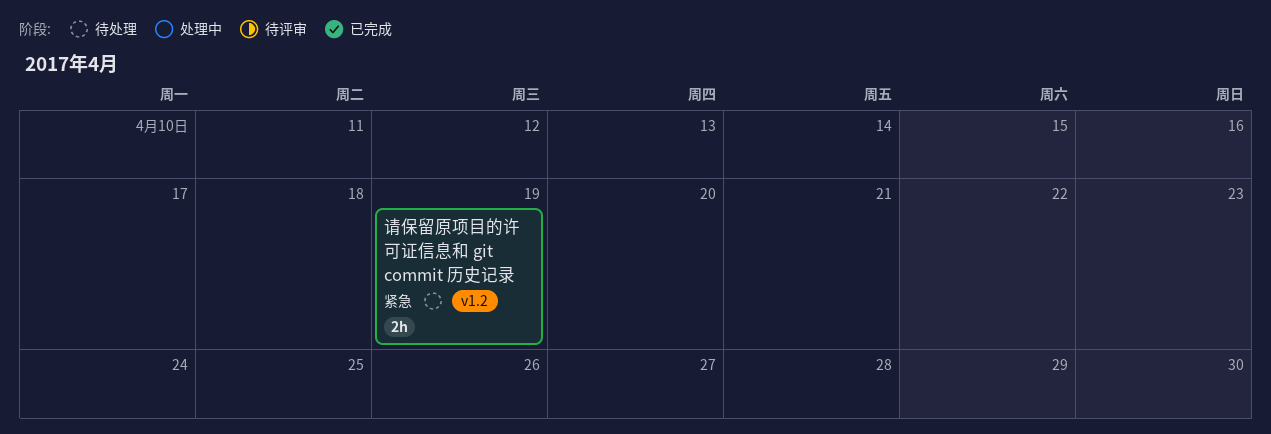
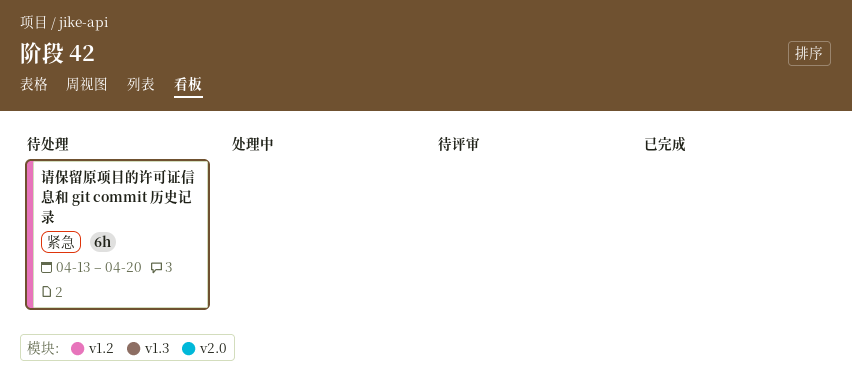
请保留原项目的许可证信息和 git commit 历史记录, estimate: 2h -> 6h
请保留原项目的许可证信息和 git commit 历史记录, due: Apr 19 -> Apr 20

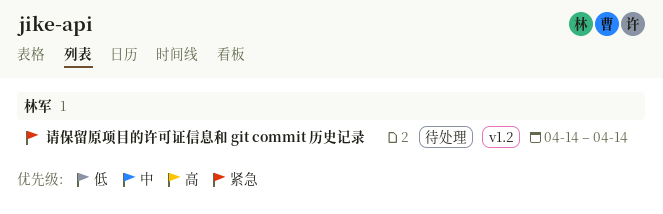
请保留原项目的许可证信息和 git commit 历史记录, start: Apr 13 -> Apr 14
请保留原项目的许可证信息和 git commit 历史记录, due: Apr 20 -> Apr 14

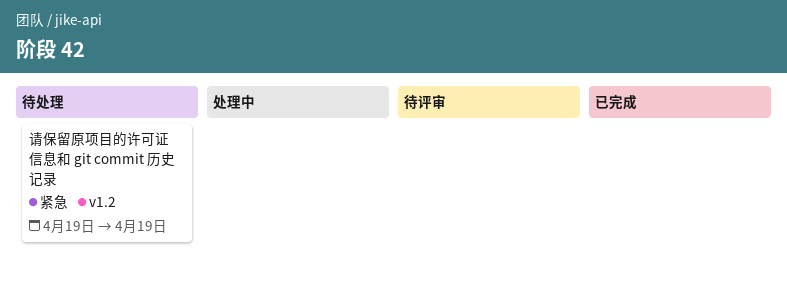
请保留原项目的许可证信息和 git commit 历史记录, start: Apr 14 -> Apr 19
请保留原项目的许可证信息和 git commit 历史记录, due: Apr 14 -> Apr 19

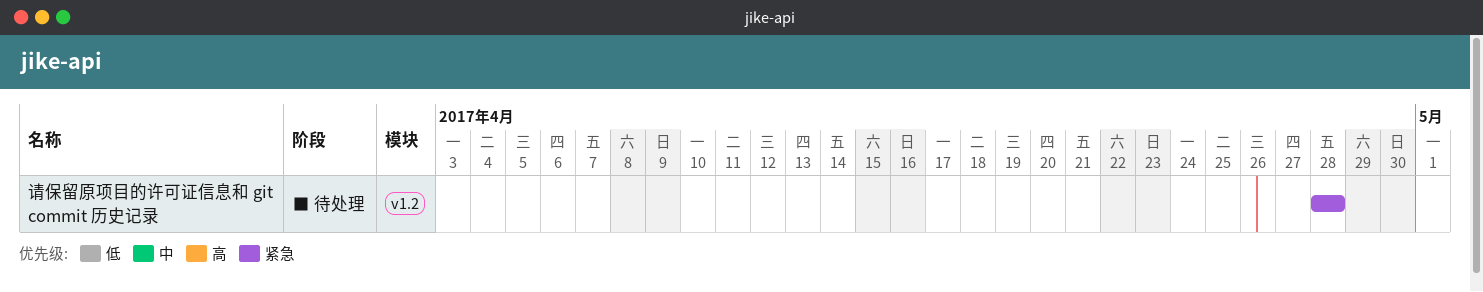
请保留原项目的许可证信息和 git commit 历史记录, start: Apr 19 -> Apr 28
请保留原项目的许可证信息和 git commit 历史记录, due: Apr 19 -> Apr 28

